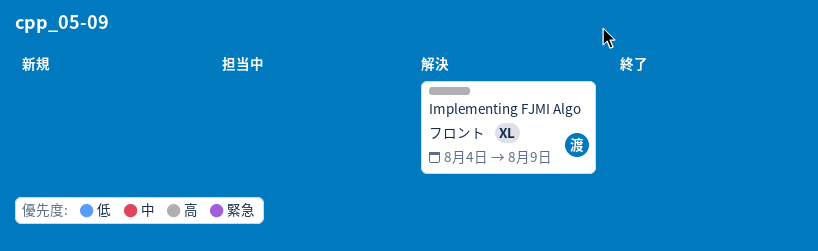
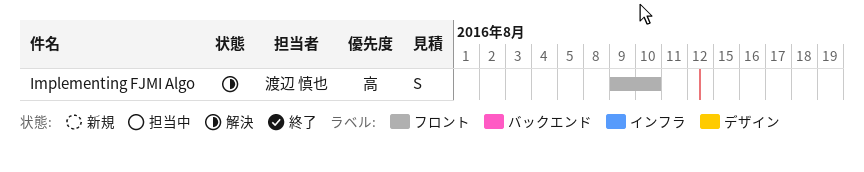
Implementing FJMI Algo, estimate: XL -> S
Implementing FJMI Algo, start: Aug 4 -> Aug 9
Implementing FJMI Algo, due: Aug 9 -> Aug 10

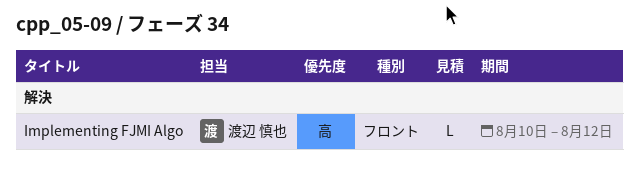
Implementing FJMI Algo, estimate: S -> L
Implementing FJMI Algo, start: Aug 9 -> Aug 10
Implementing FJMI Algo, due: Aug 10 -> Aug 12

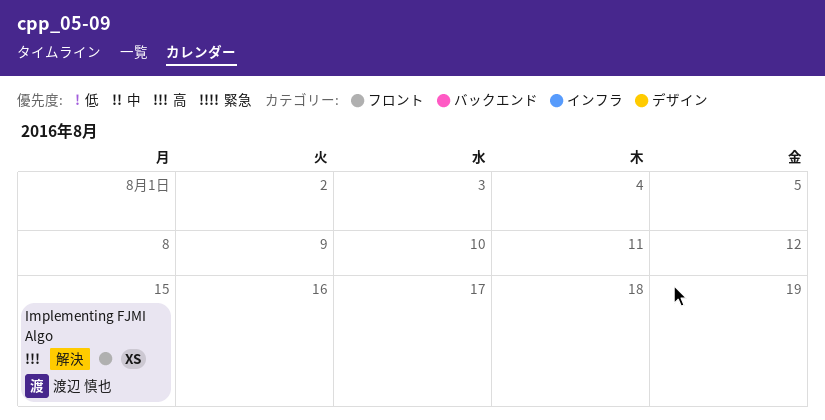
Implementing FJMI Algo, estimate: L -> XS
Implementing FJMI Algo, due: Aug 12 -> Aug 15

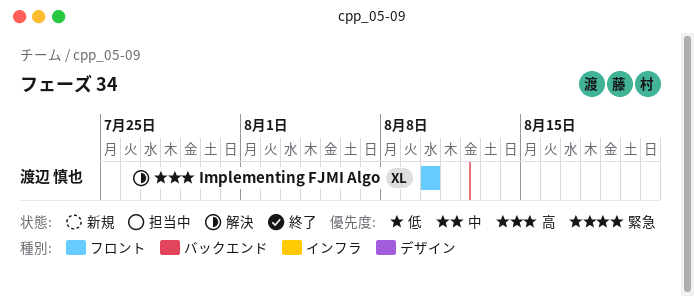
Implementing FJMI Algo, estimate: XS -> XL
Implementing FJMI Algo, due: Aug 15 -> Aug 10

